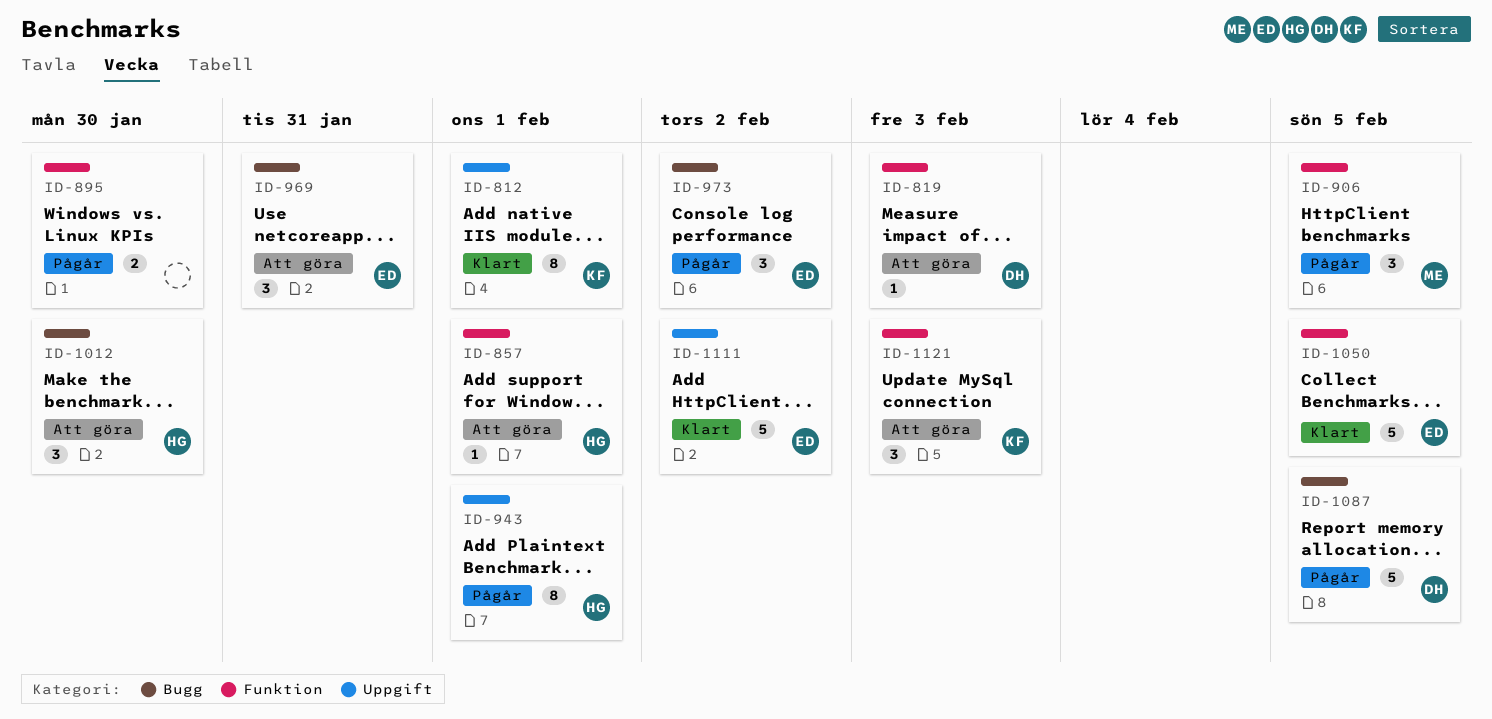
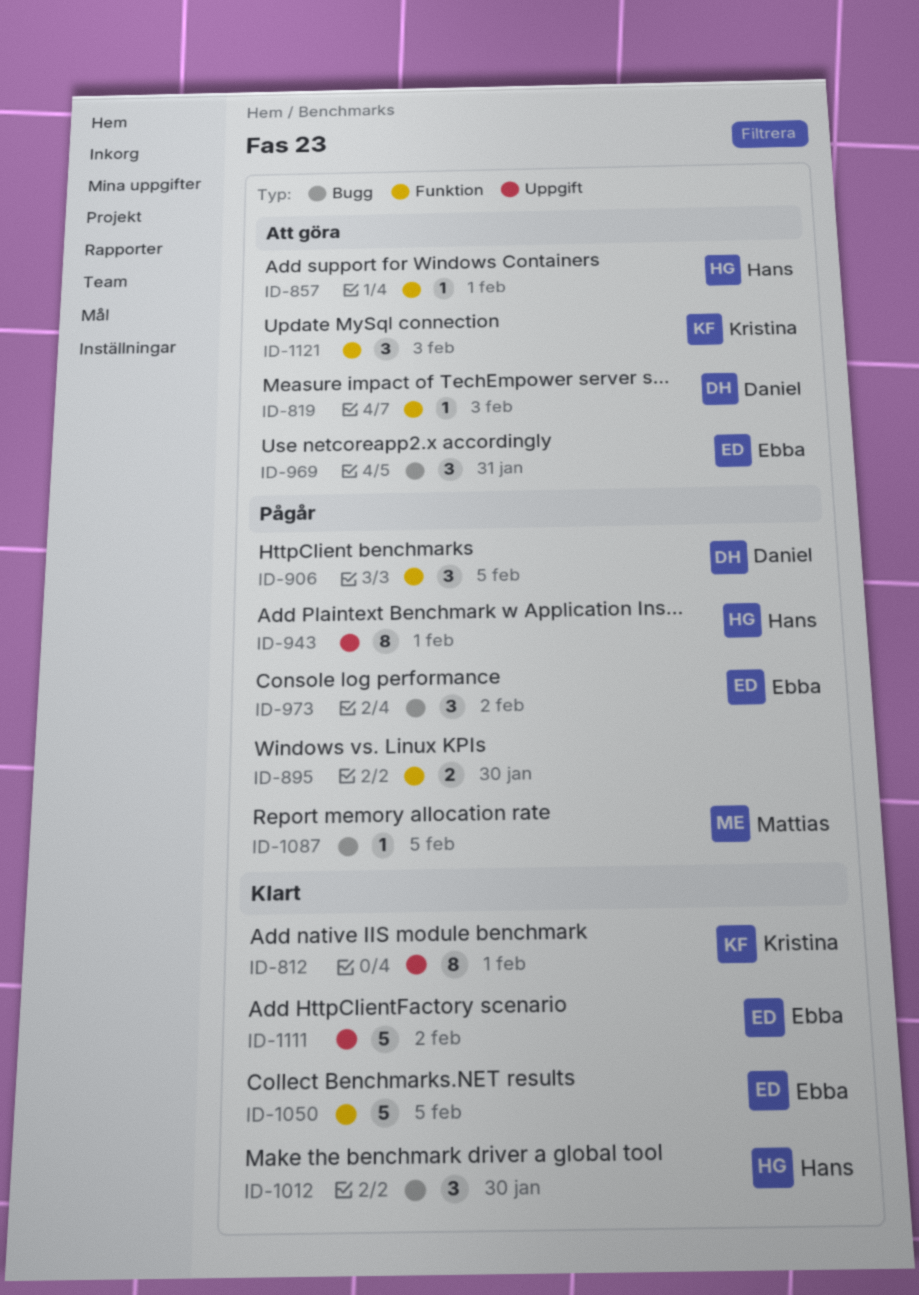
ID-906, owner: Mattias -> Daniel
ID-1012, status: Att göra -> Klart
ID-1087, owner: Daniel -> Mattias
ID-1087, estimate: 5 -> 1

